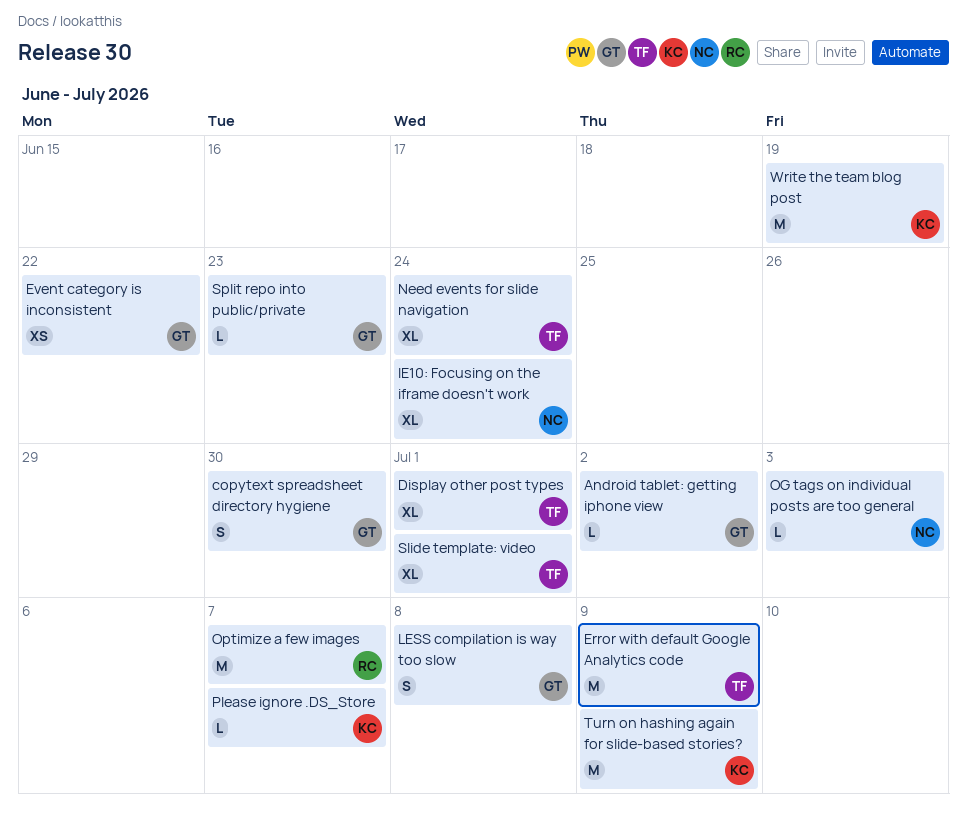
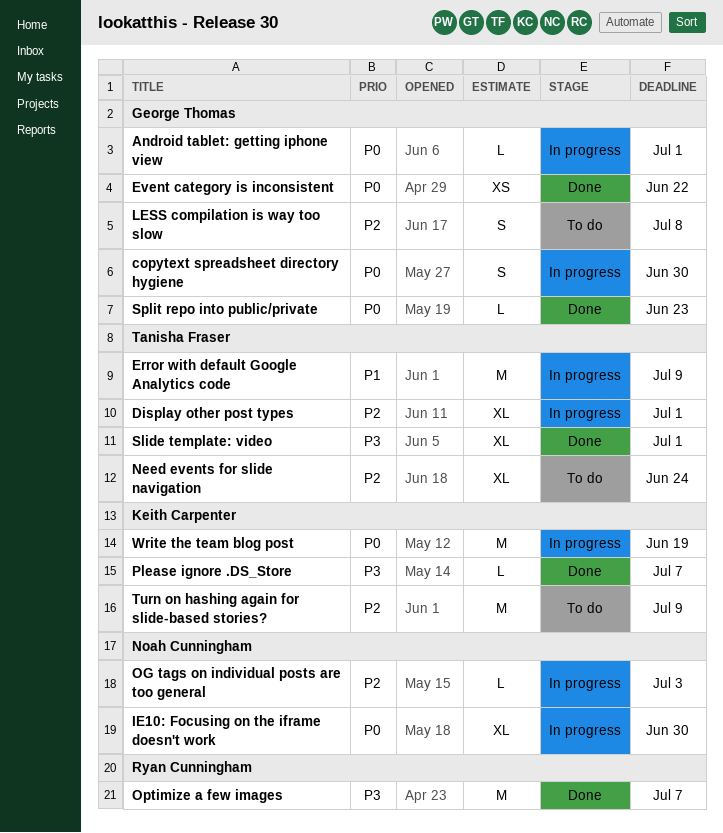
Android tablet: getting iphone view, due: Jul 2 -> Jul 1
IE10: Focusing on the iframe doesn't work, due: Jun 24 -> Jun 30

